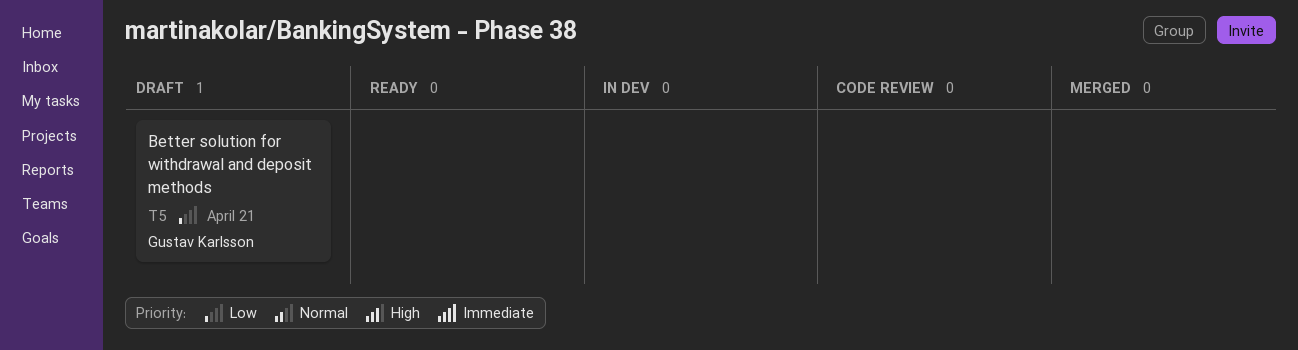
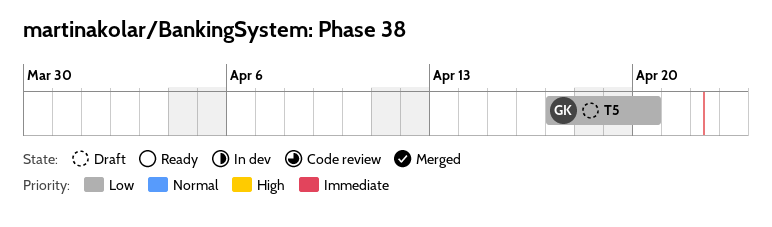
T5, due: Apr 21 -> Apr 20

